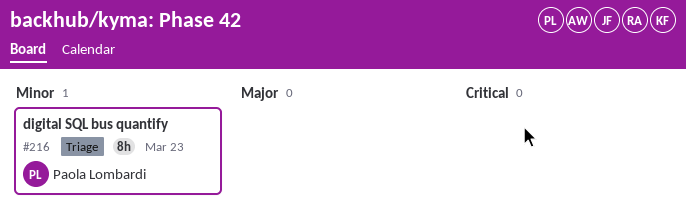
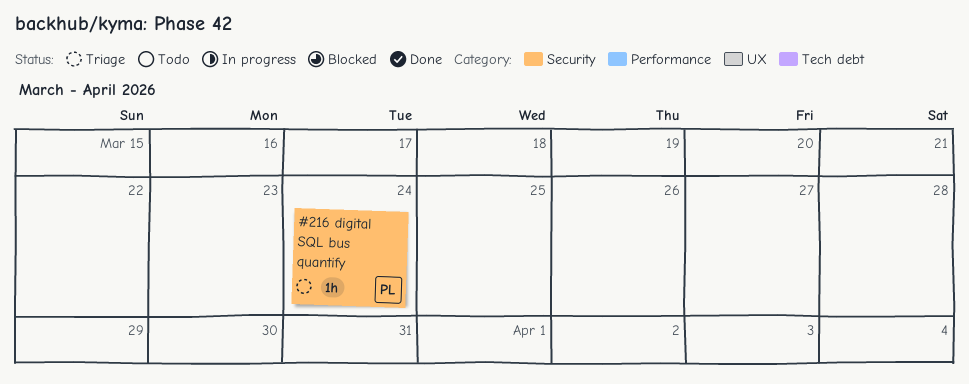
#216, estimate: 8h -> 1h
#216, due: Mar 23 -> Mar 24

